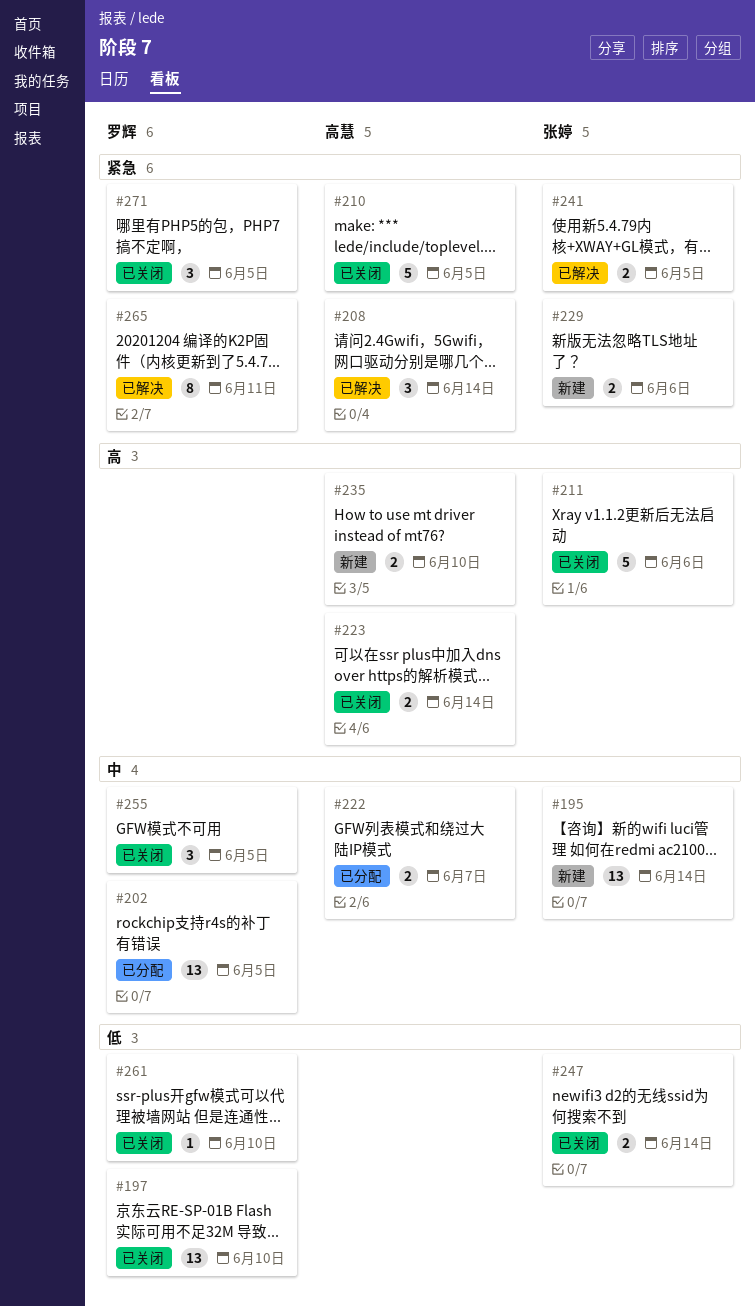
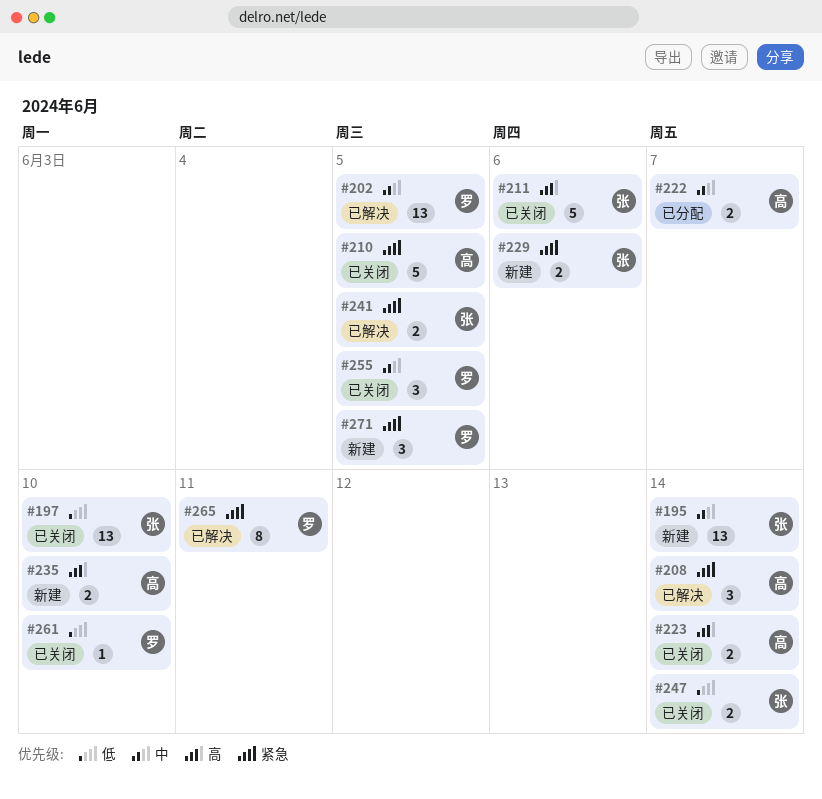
#197, owner: 罗辉 -> 张婷
#202, status: 已分配 -> 已解决
#271, status: 已关闭 -> 新建

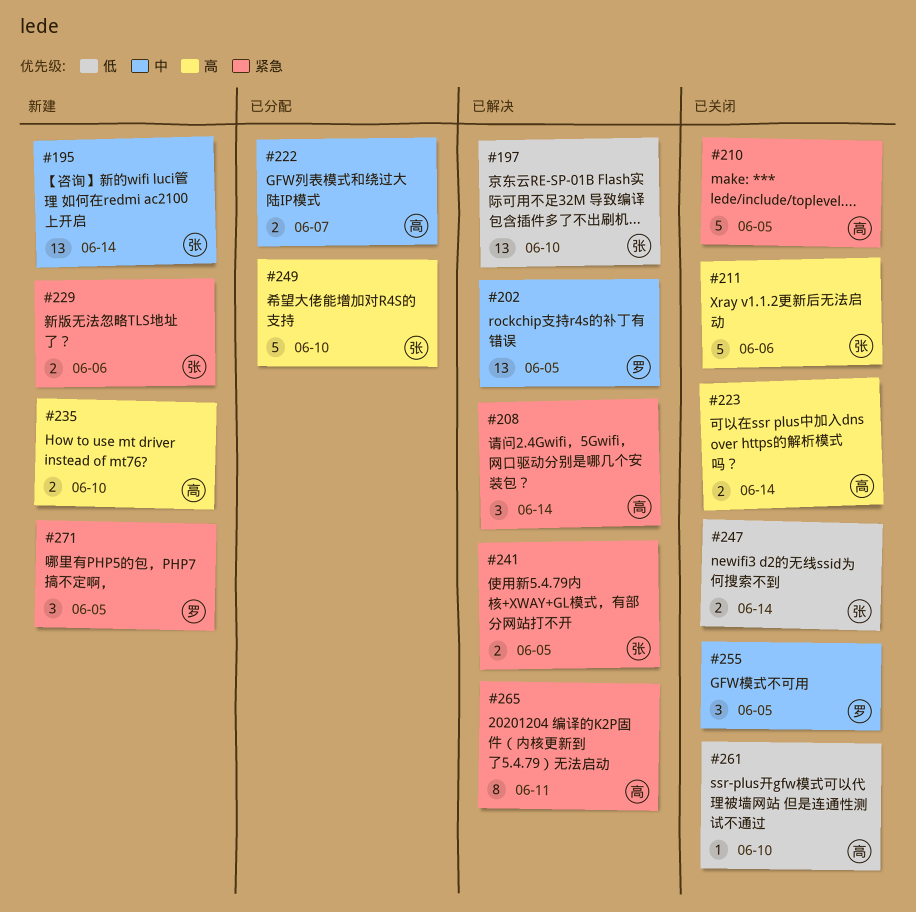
#197, status: 已关闭 -> 已解决
#249: none -> present
#261, owner: 罗 -> 高
#265, owner: 罗 -> 高

